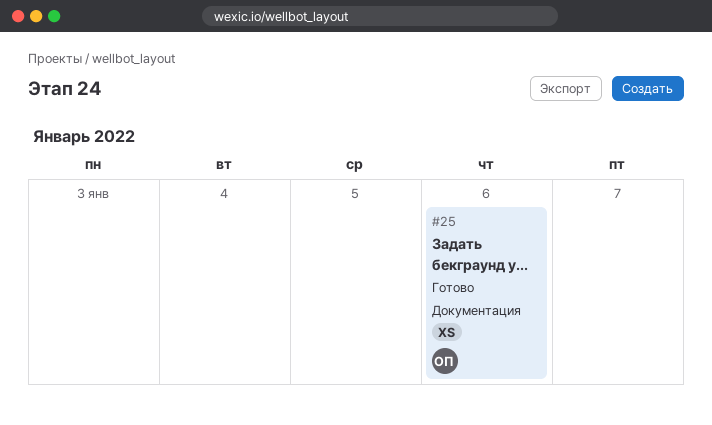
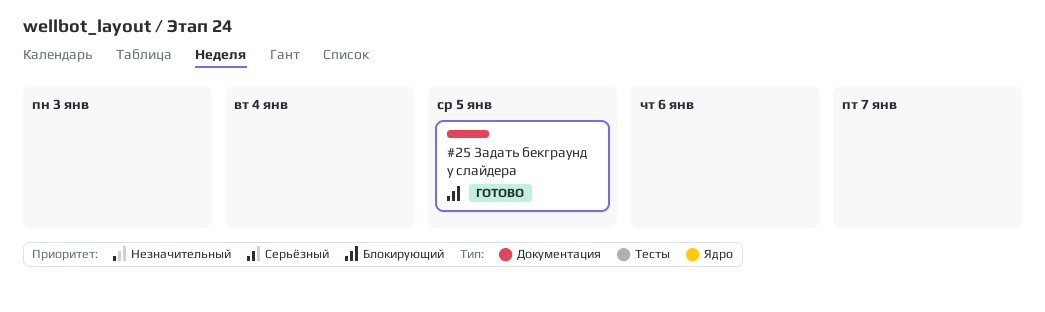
#25, due: Jan 6 -> Jan 5

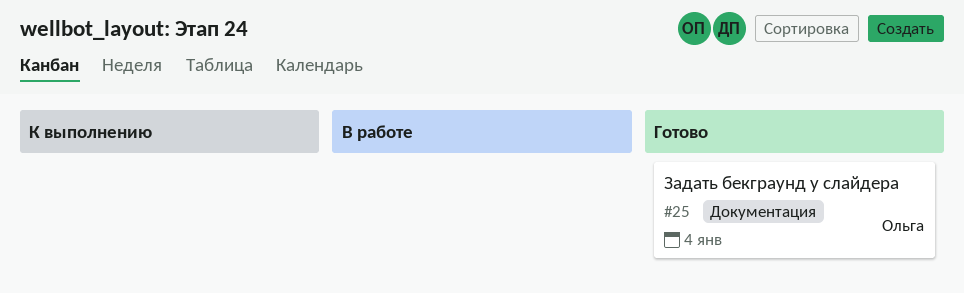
#25, due: Jan 5 -> Jan 4

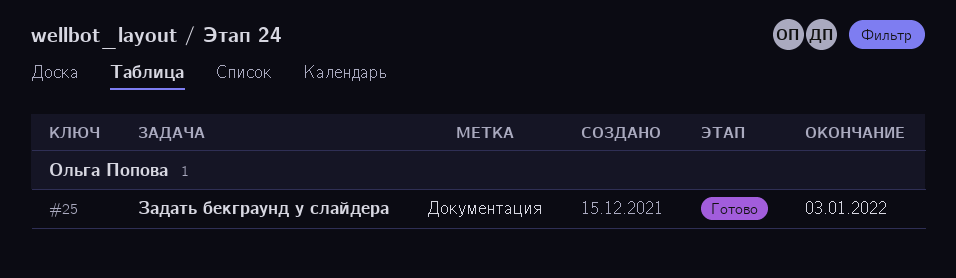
#25, due: Jan 4 -> Jan 3

